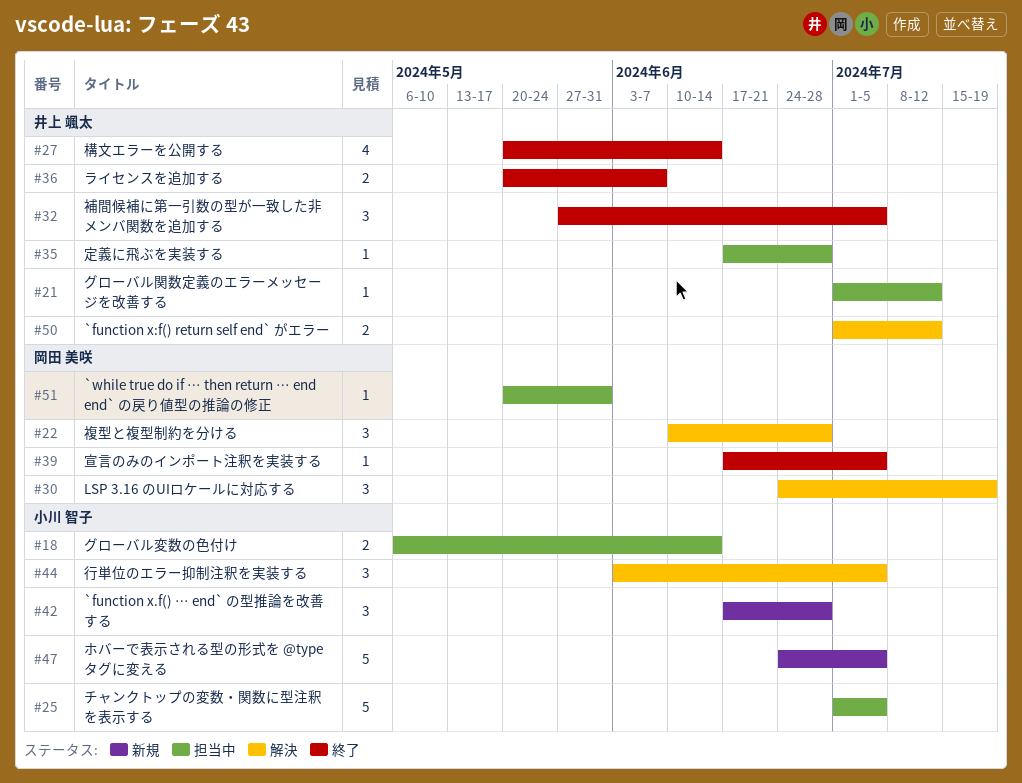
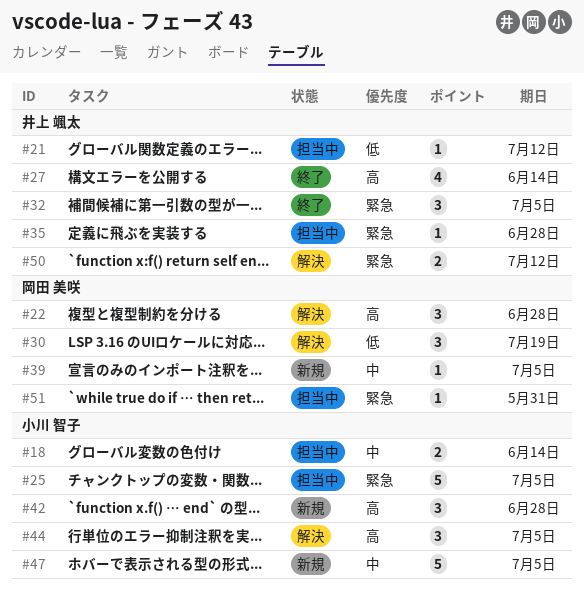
#36: present -> none
#39, status: 終了 -> 新規

